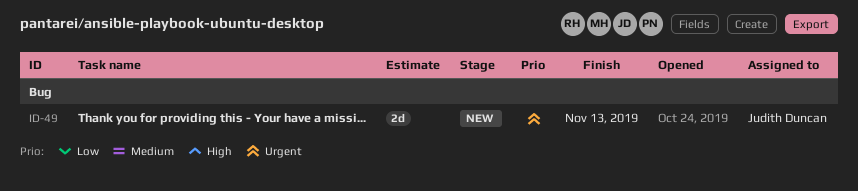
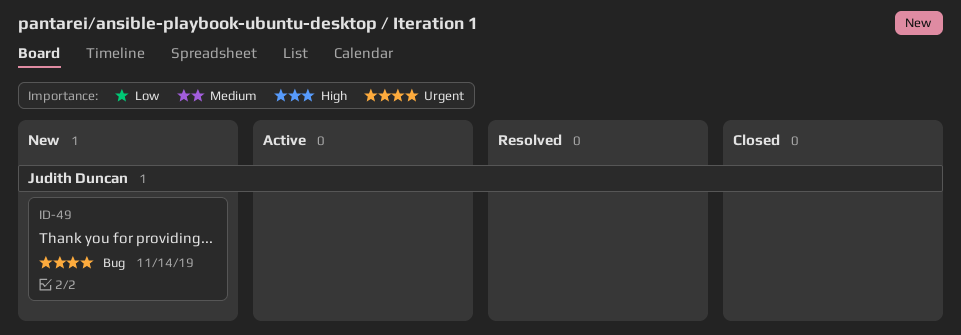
ID-49, due: Nov 13 -> Nov 14

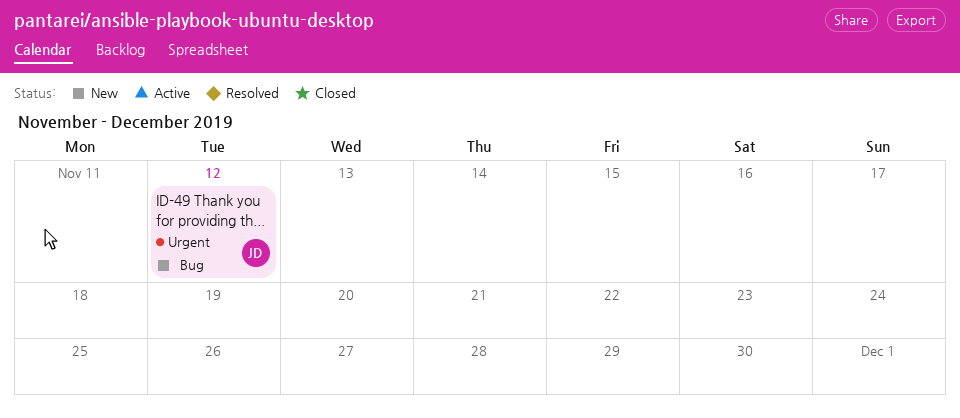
ID-49, due: Nov 14 -> Nov 12

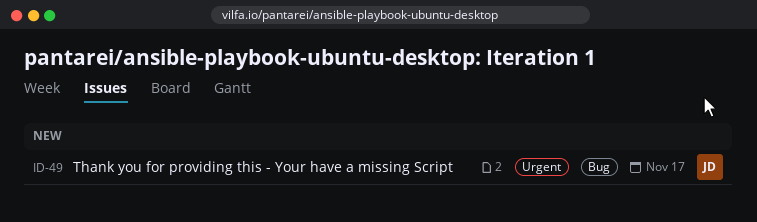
ID-49, due: Nov 12 -> Nov 17

